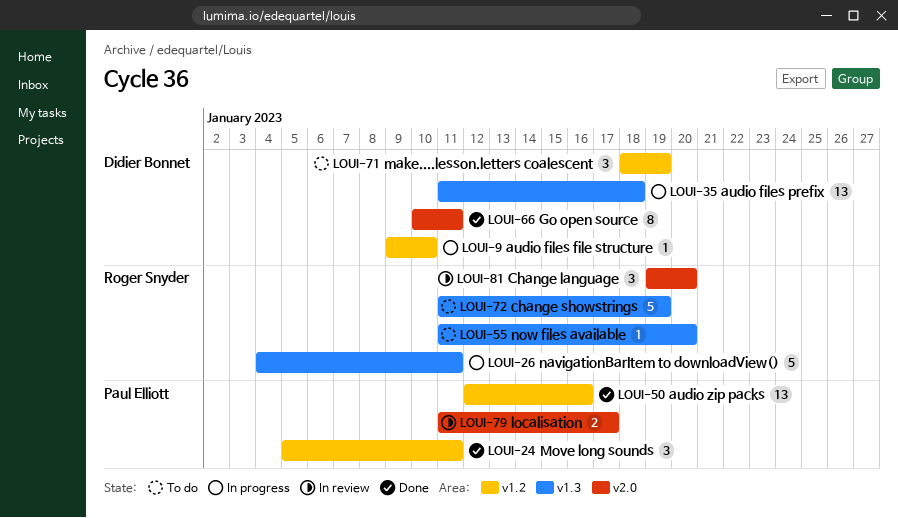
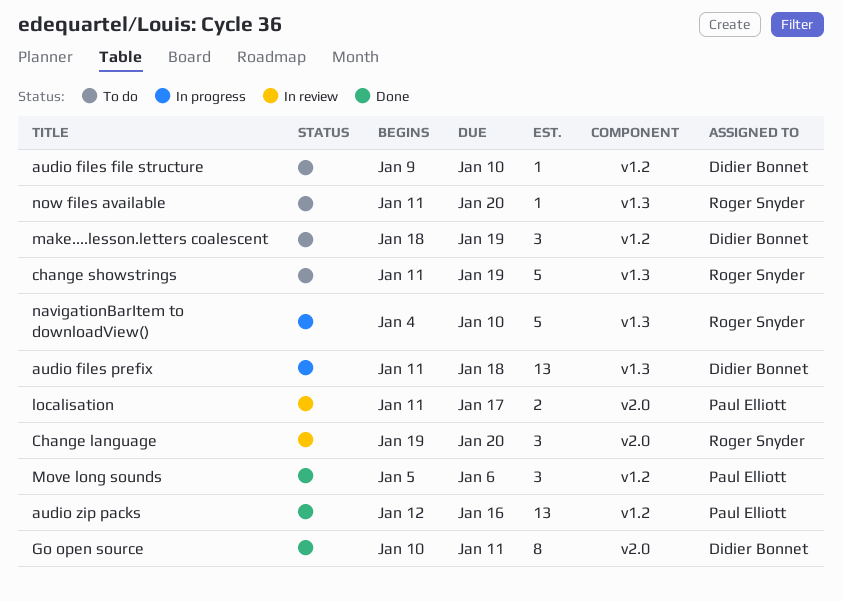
audio files file structure, status: In progress -> To do
Move long sounds, due: Jan 11 -> Jan 6
navigationBarItem to downloadView(), due: Jan 11 -> Jan 10

